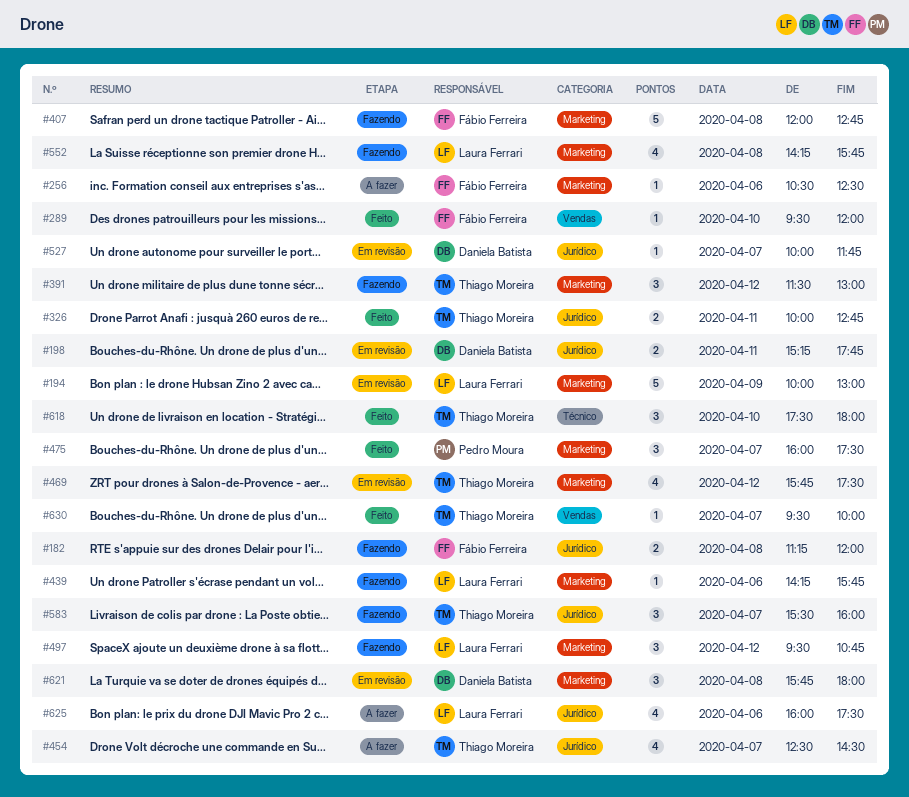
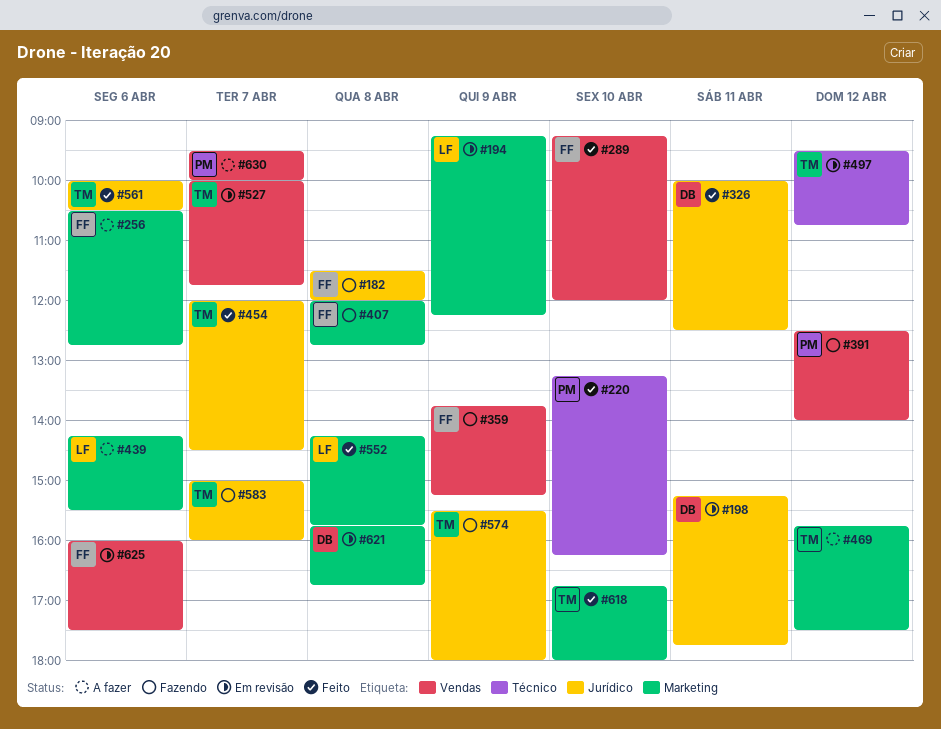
#182, begins: 11:15 -> 11:30
#194, begins: 10:00 -> 09:15
#194, ends: 13:00 -> 12:15
#220: none -> present
#256, ends: 12:30 -> 12:45
#289, begins: 09:30 -> 09:15
#326, owner: Thiago Moreira -> Daniela Batista
#326, ends: 12:45 -> 12:30
#359: none -> present
#391, owner: Thiago Moreira -> Pedro Moura
#391, label: Marketing -> Vendas
#391, begins: 11:30 -> 12:30
#391, ends: 13:00 -> 14:00
#439, status: Fazendo -> A fazer
#439, ends: 15:45 -> 15:30
#454, status: A fazer -> Feito
#454, begins: 12:30 -> 12:00
#469, status: Em revisão -> A fazer
#475: present -> none
#497, status: Fazendo -> Em revisão
#497, owner: Laura Ferrari -> Thiago Moreira
#497, label: Marketing -> Técnico
#527, owner: Daniela Batista -> Thiago Moreira
#527, label: Jurídico -> Vendas
#552, status: Fazendo -> Feito
#561: none -> present
#574: none -> present
#583, begins: 15:30 -> 15:00
#618, label: Técnico -> Marketing
#618, begins: 17:30 -> 16:45
#621, ends: 18:00 -> 16:45
#625, status: A fazer -> Em revisão
#625, owner: Laura Ferrari -> Fábio Ferreira
#625, label: Jurídico -> Vendas
#630, status: Feito -> A fazer
#630, owner: Thiago Moreira -> Pedro Moura

